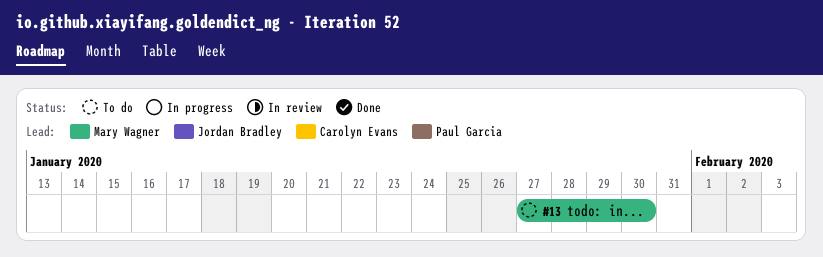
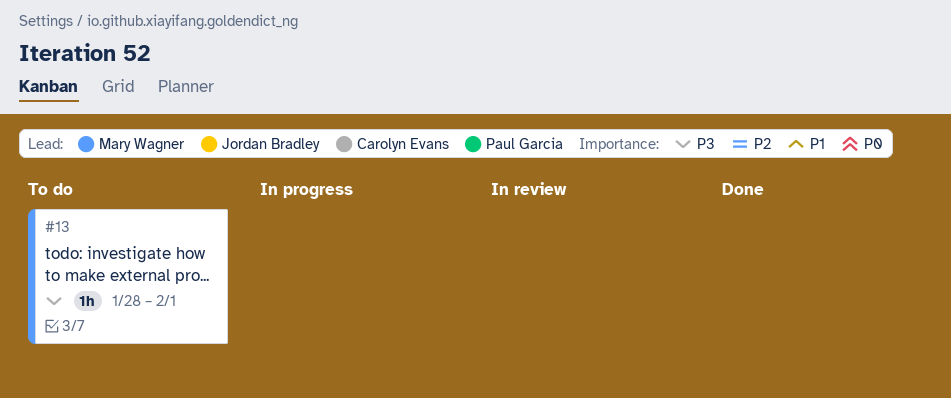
#13, start: Jan 27 -> Jan 28
#13, due: Jan 30 -> Feb 1

